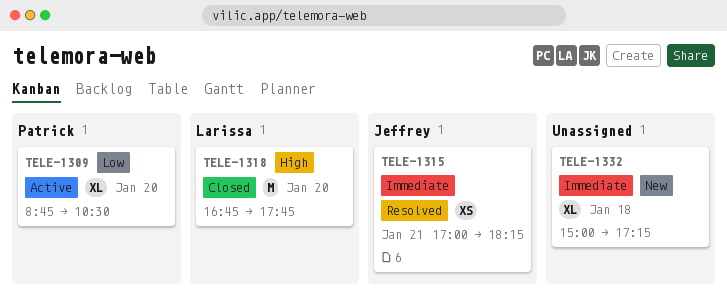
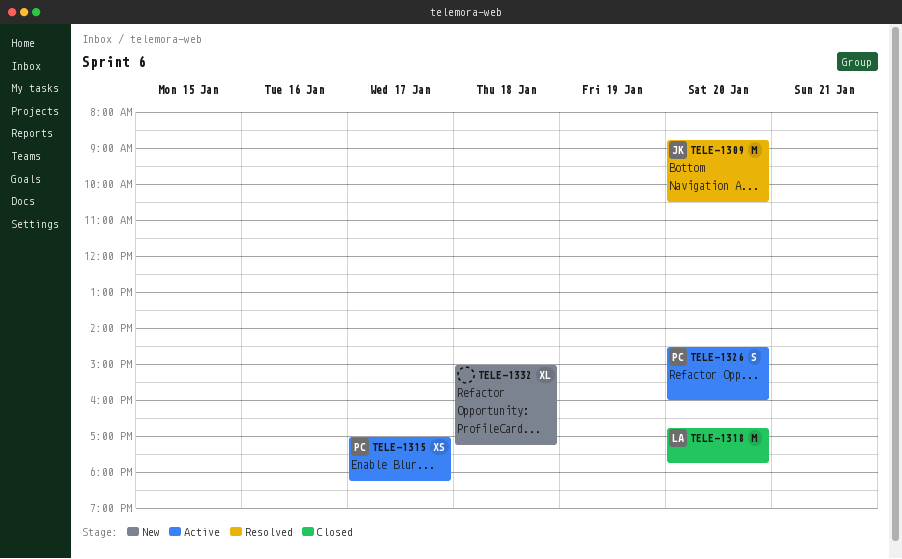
TELE-1309, status: Active -> Resolved
TELE-1309, owner: Patrick -> Jeffrey
TELE-1309, estimate: XL -> M
TELE-1315, status: Resolved -> Active
TELE-1315, owner: Jeffrey -> Patrick
TELE-1315, day: Jan 21 -> Jan 17
TELE-1326: none -> present

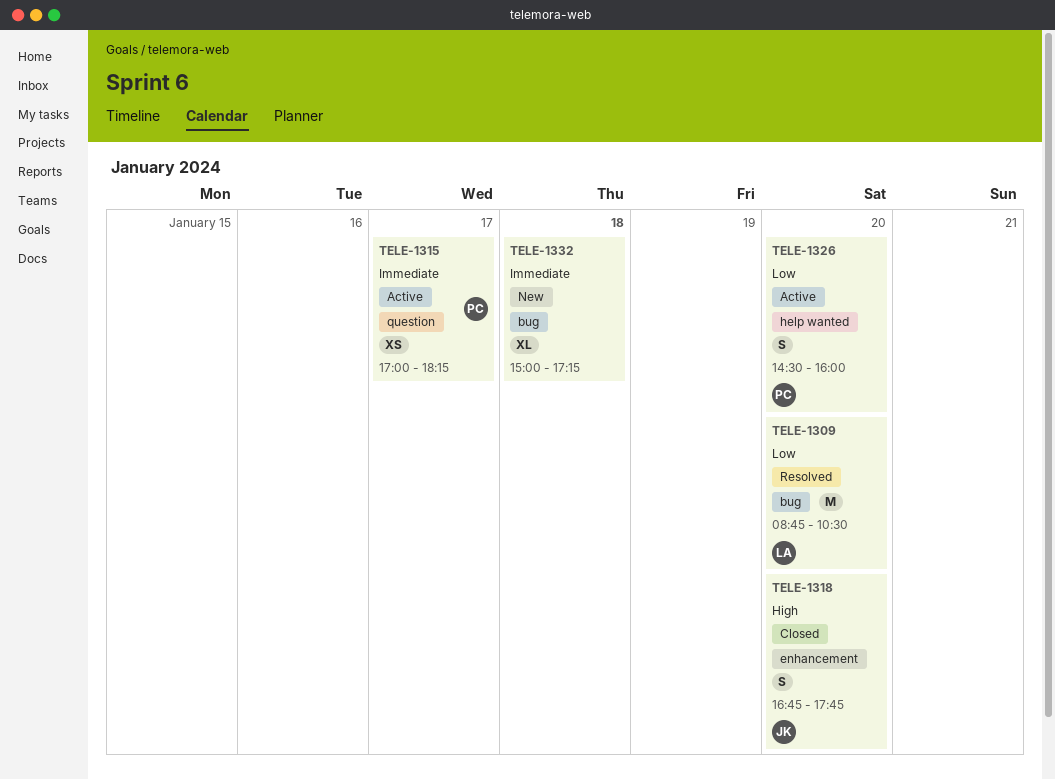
TELE-1309, owner: JK -> LA
TELE-1318, owner: LA -> JK
TELE-1318, estimate: M -> S

